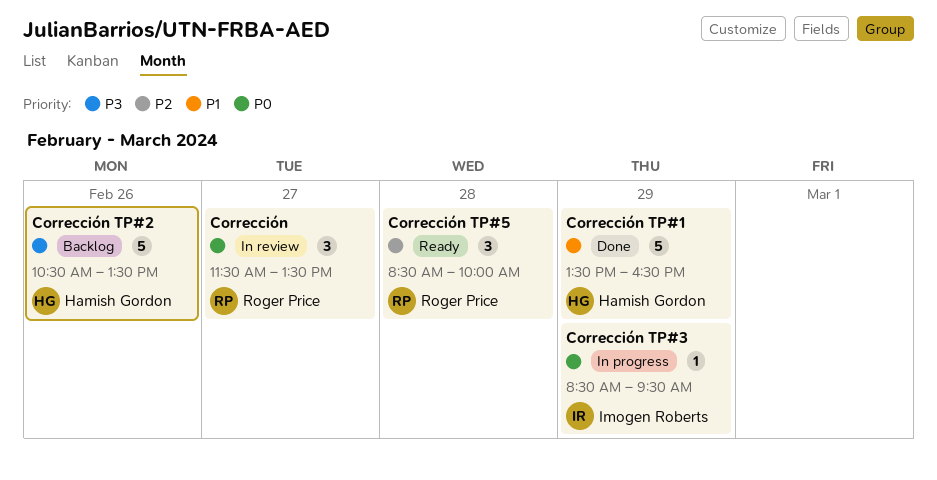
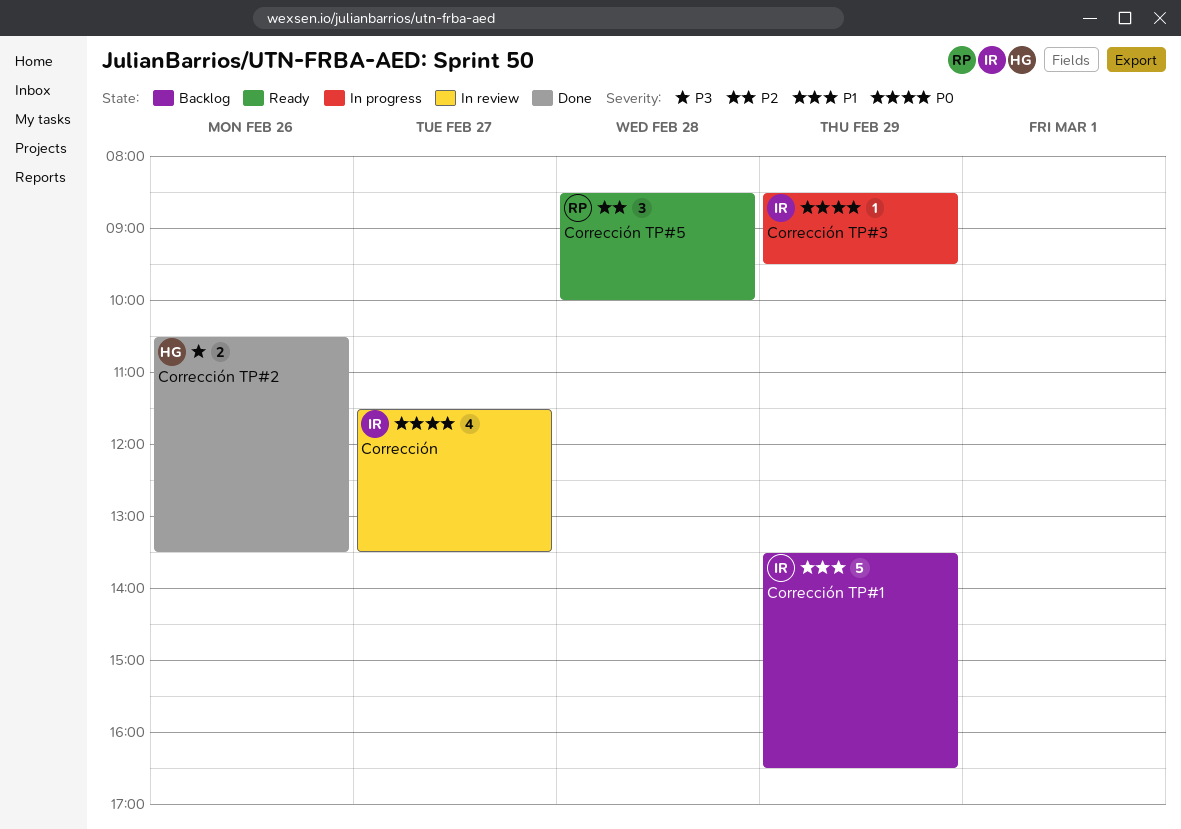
Corrección, owner: Roger Price -> Imogen Roberts
Corrección, estimate: 3 -> 4
Corrección TP#1, status: Done -> Backlog
Corrección TP#1, owner: Hamish Gordon -> Imogen Roberts
Corrección TP#2, status: Backlog -> Done
Corrección TP#2, estimate: 5 -> 2

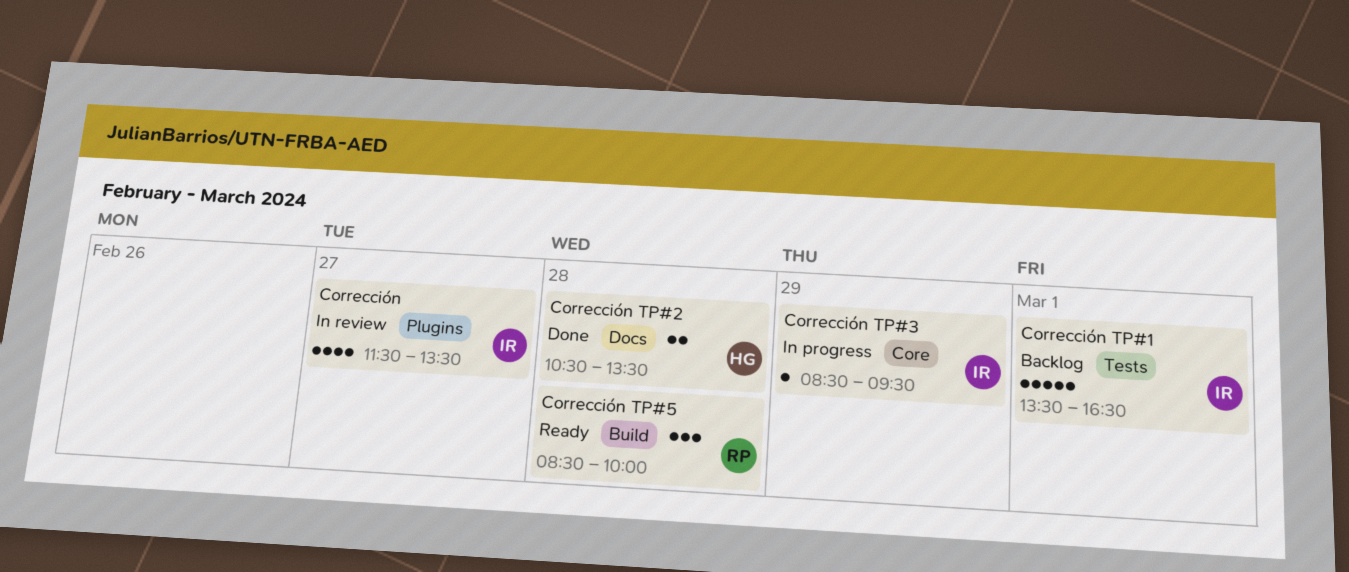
Corrección TP#1, day: Feb 29 -> Mar 1
Corrección TP#2, day: Feb 26 -> Feb 28

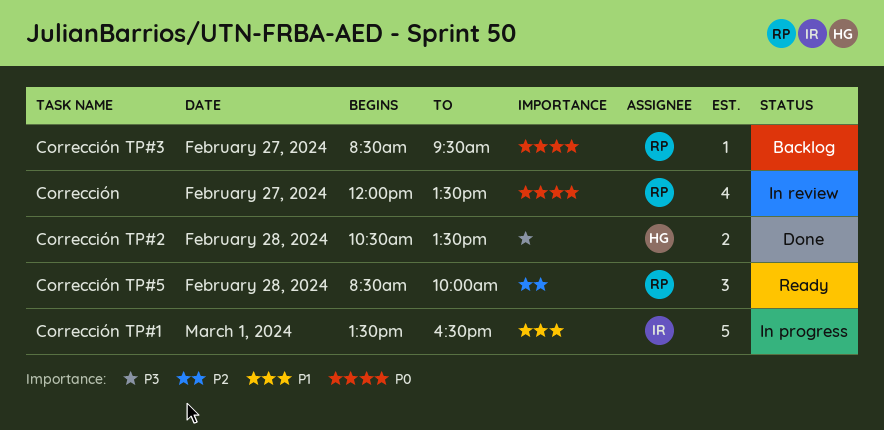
Corrección, owner: IR -> RP
Corrección, begins: 11:30 -> 12:00
Corrección TP#1, status: Backlog -> In progress
Corrección TP#3, status: In progress -> Backlog
Corrección TP#3, owner: IR -> RP
Corrección TP#3, day: Feb 29 -> Feb 27

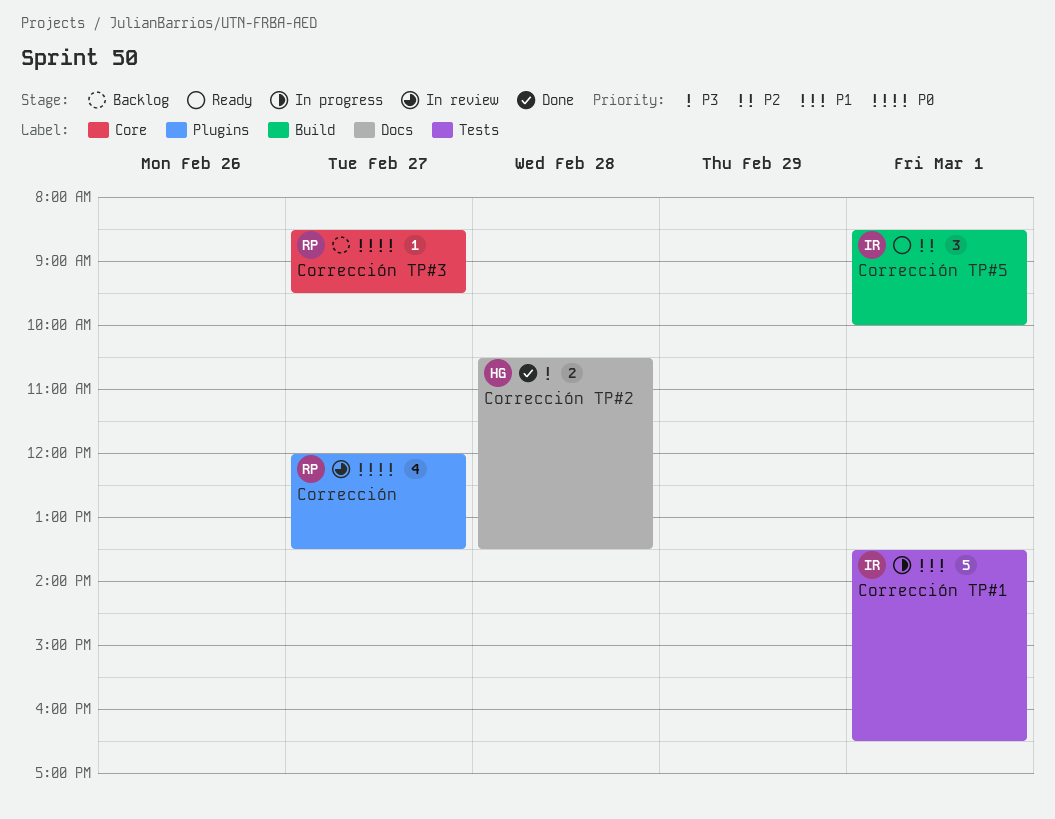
Corrección TP#5, owner: RP -> IR
Corrección TP#5, day: Feb 28 -> Mar 1

